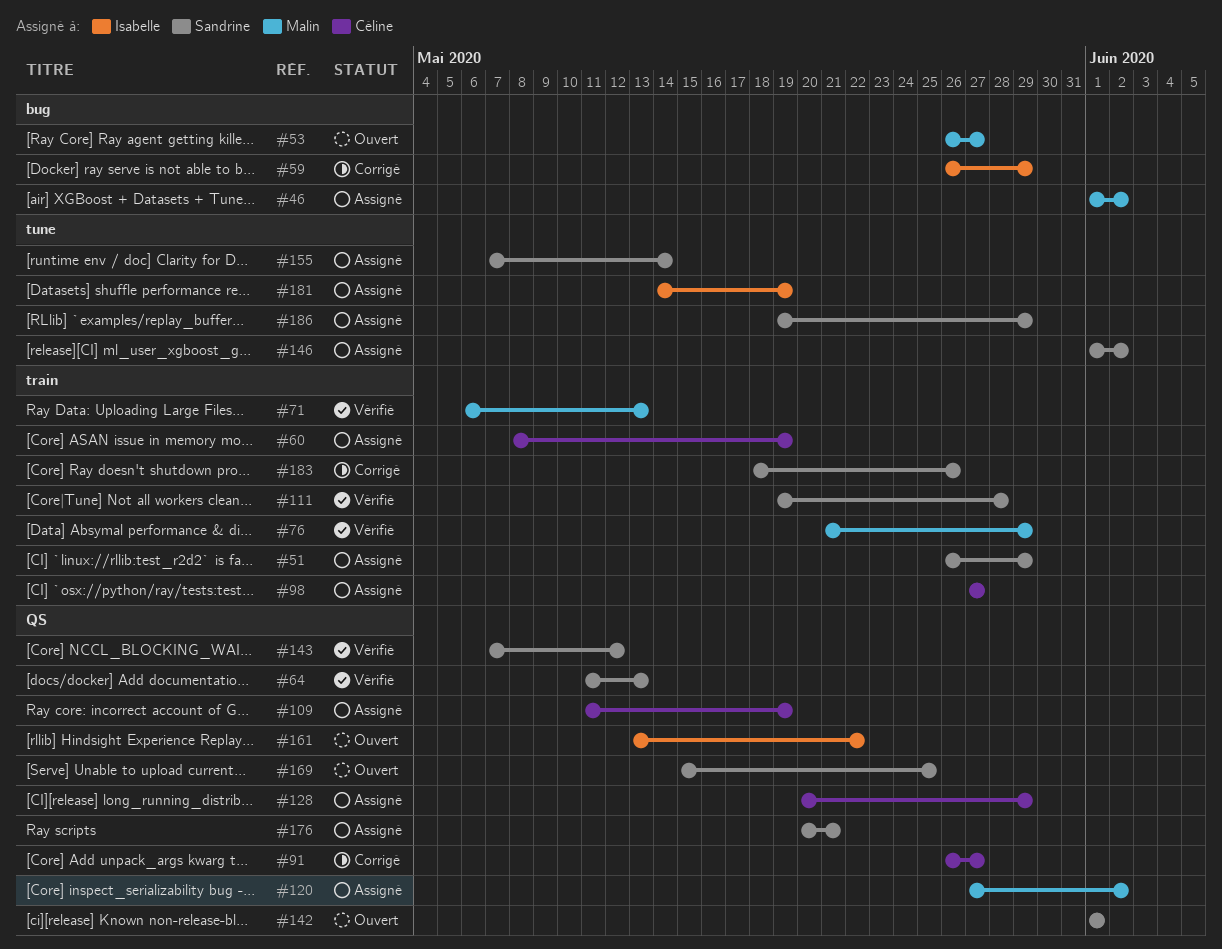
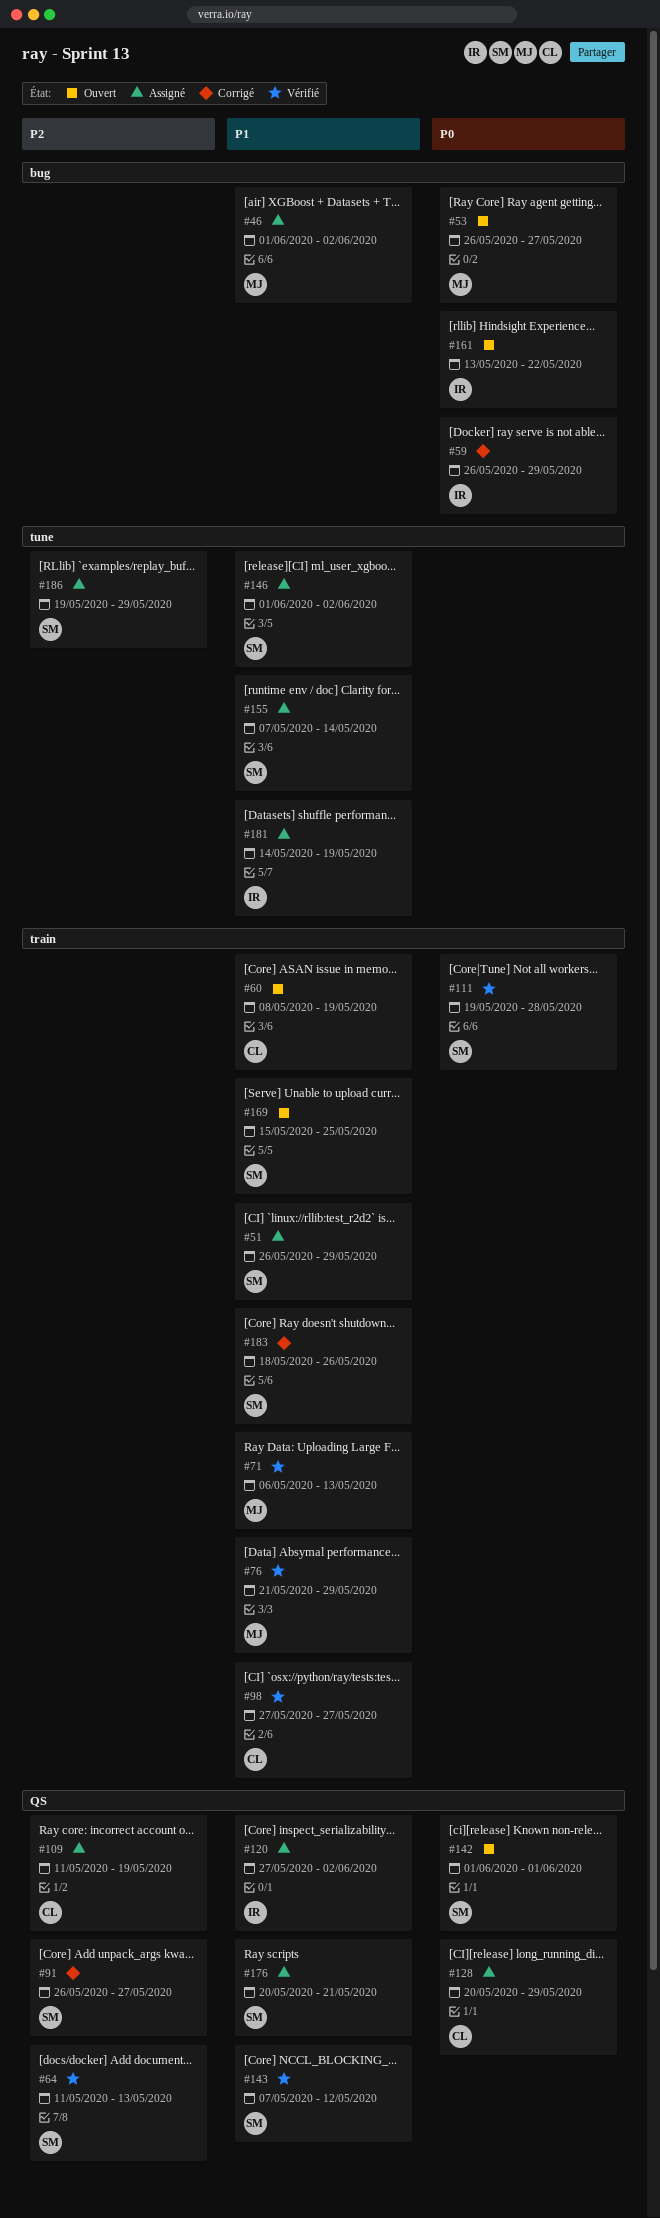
#60, status: Assigné -> Ouvert
#91, owner: Céline -> Sandrine
#98, status: Assigné -> Vérifié
#120, owner: Malin -> Isabelle
#161, label: QS -> bug
#169, label: QS -> train

